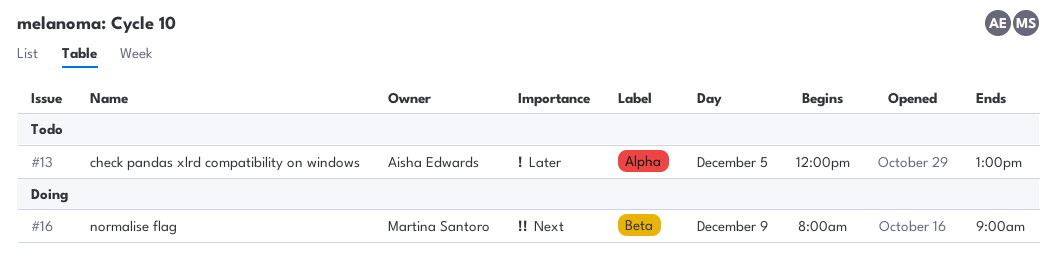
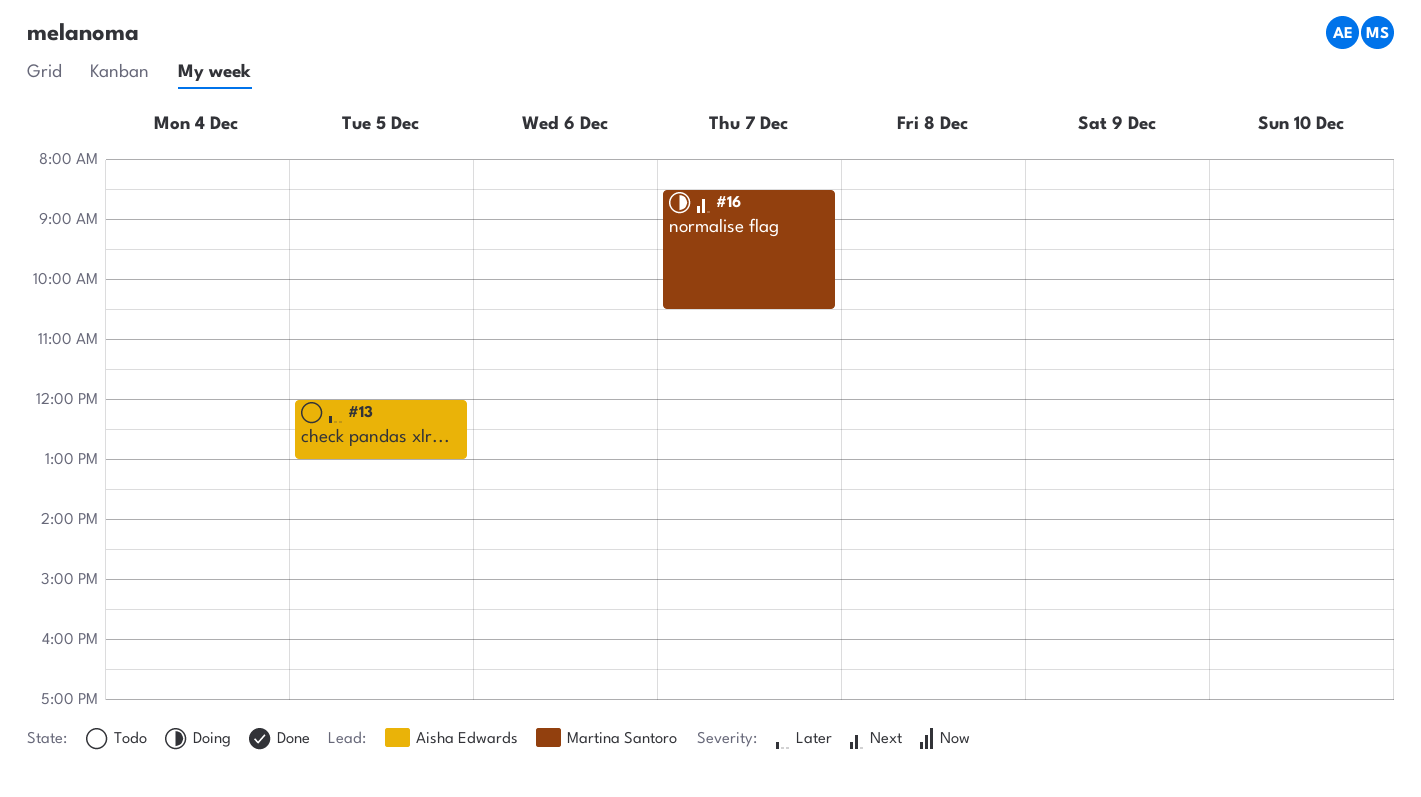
#16, day: Dec 9 -> Dec 7
#16, begins: 08:00 -> 08:30
#16, ends: 09:00 -> 10:30

